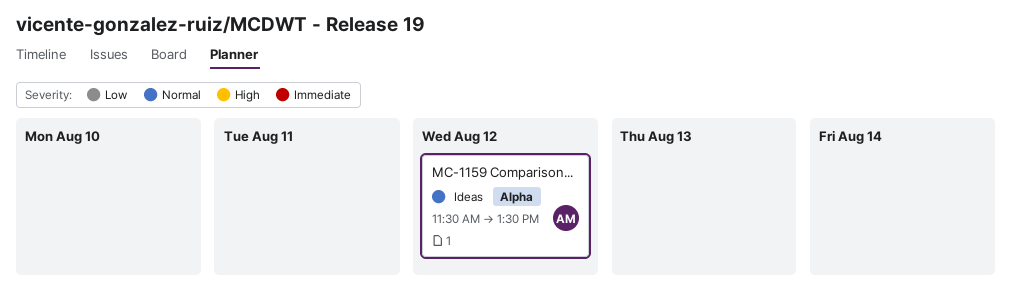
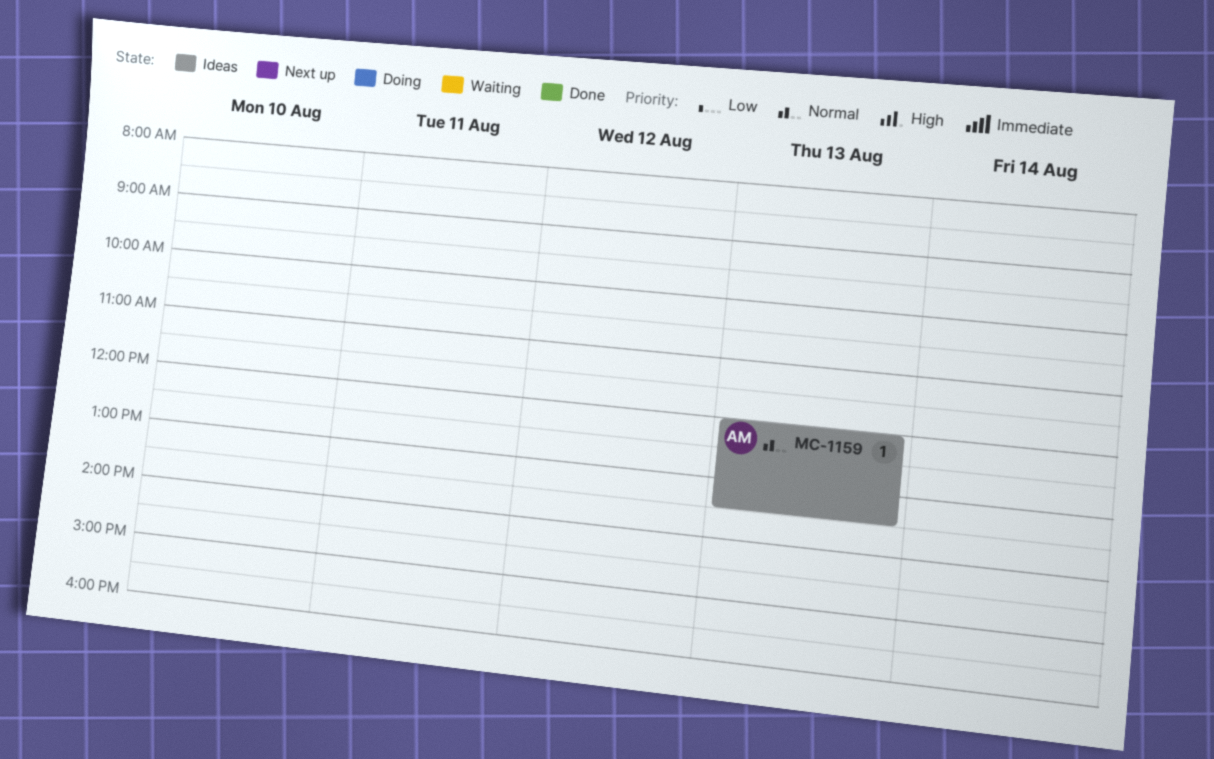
MC-1159, day: Aug 12 -> Aug 13
MC-1159, begins: 11:30 -> 12:00

